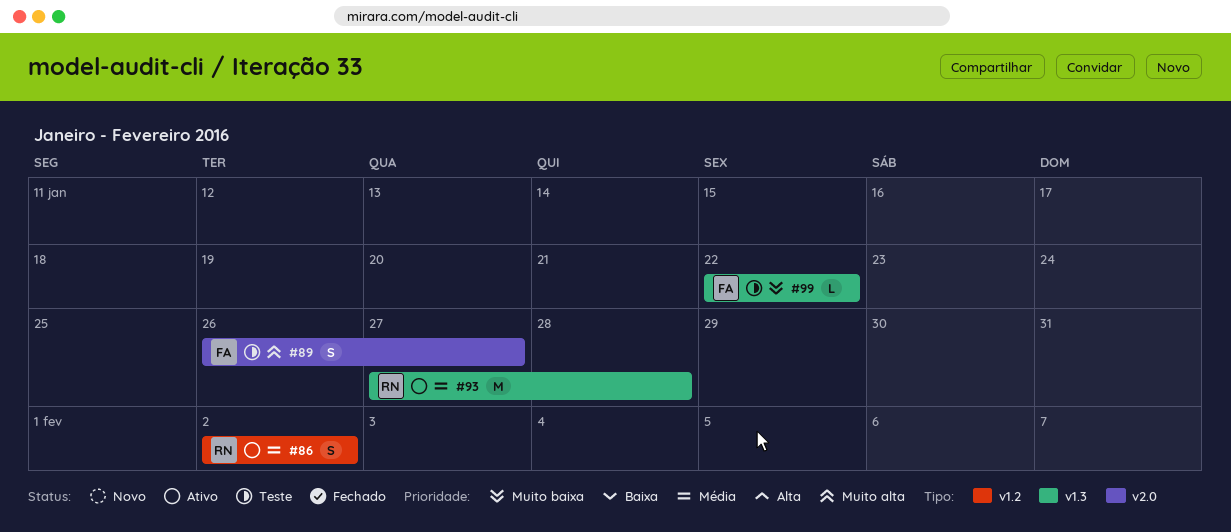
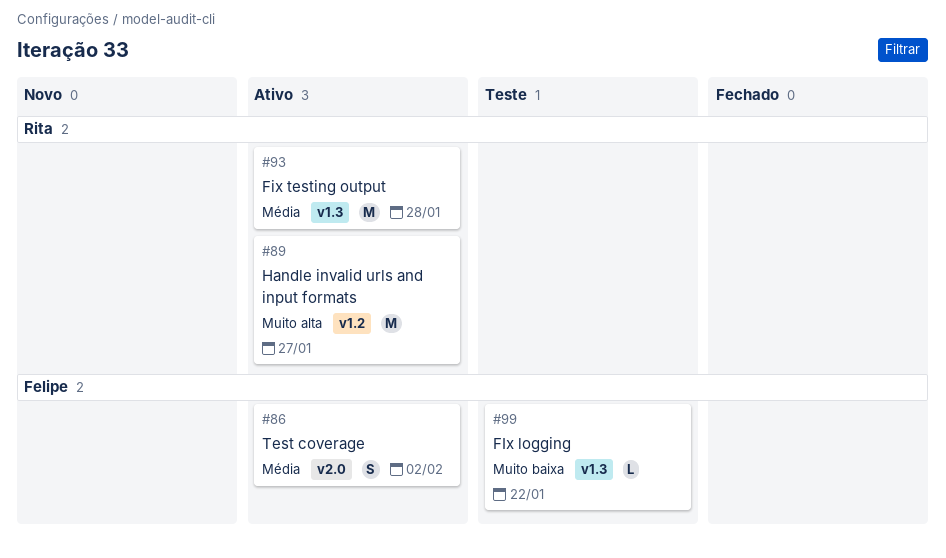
#86, owner: Rita -> Felipe
#86, label: v1.2 -> v2.0
#89, status: Teste -> Ativo
#89, owner: Felipe -> Rita
#89, label: v2.0 -> v1.2
#89, estimate: S -> M

